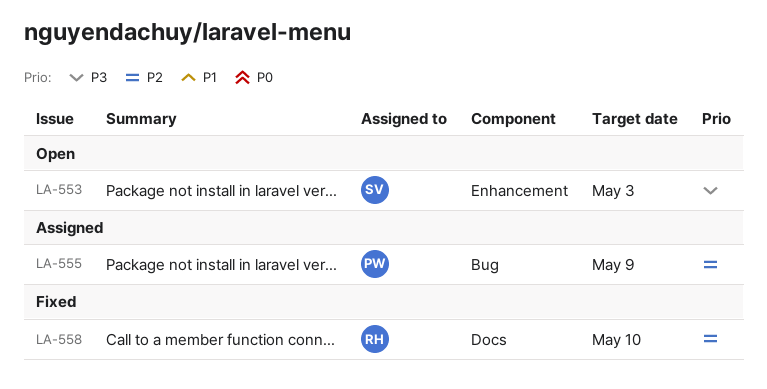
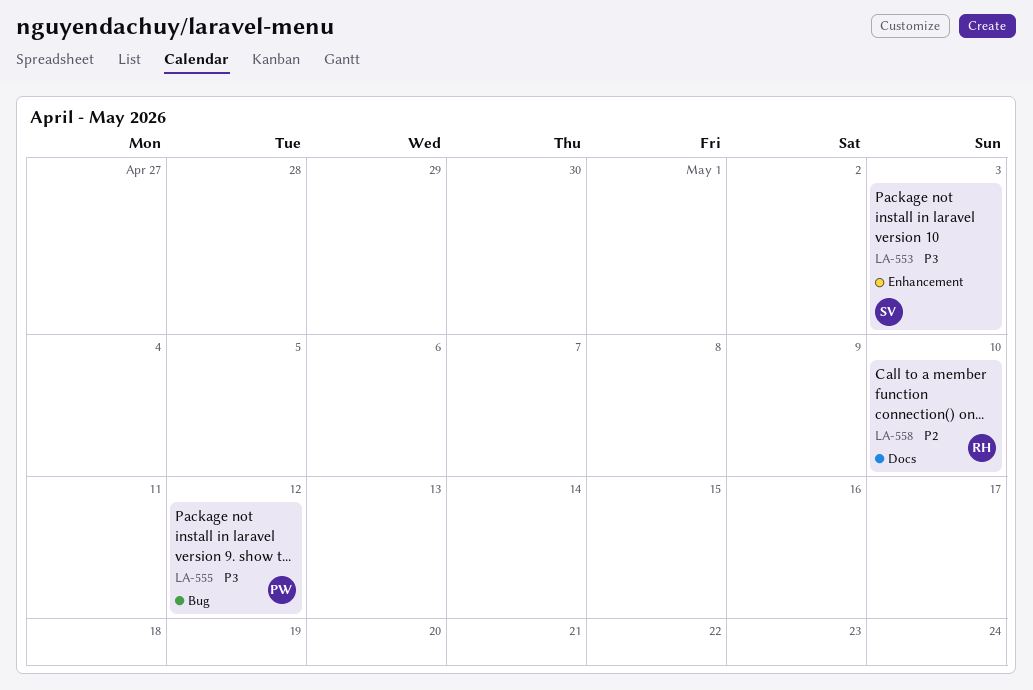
LA-555, priority: P2 -> P3
LA-555, due: May 9 -> May 12

